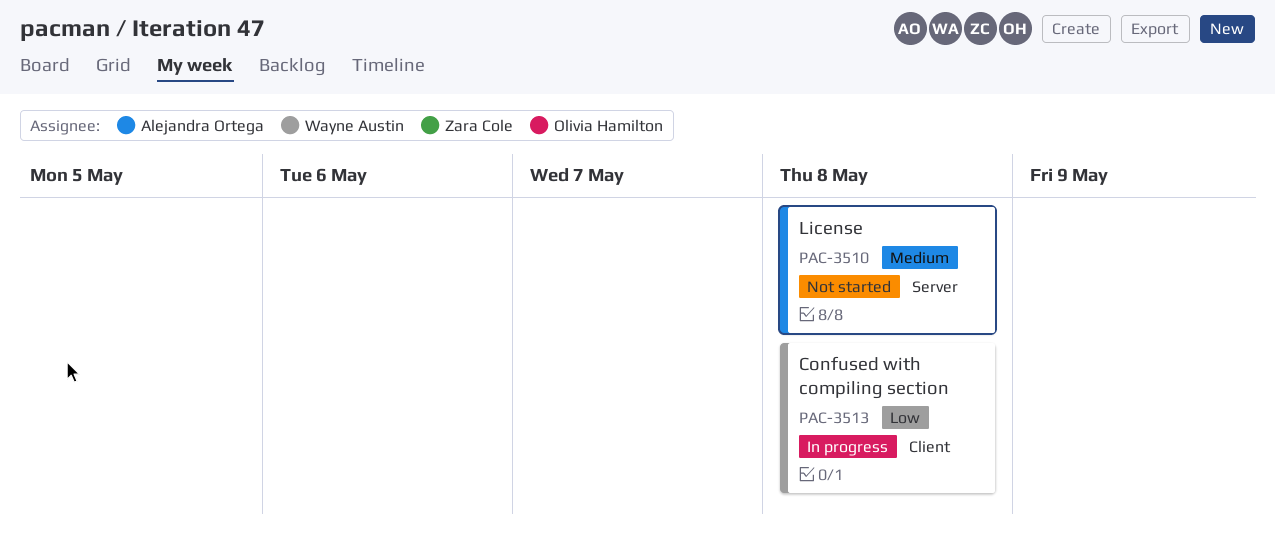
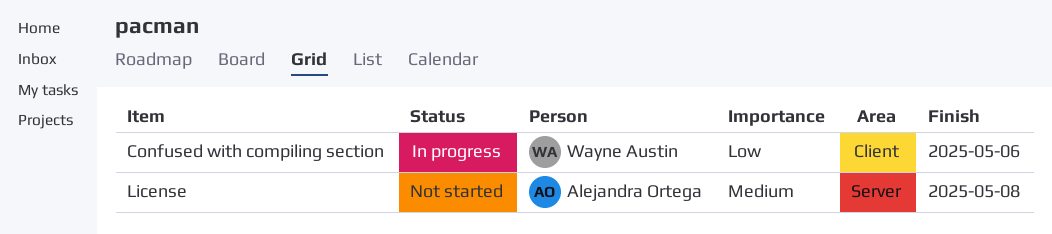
Confused with compiling section, due: May 8 -> May 6

